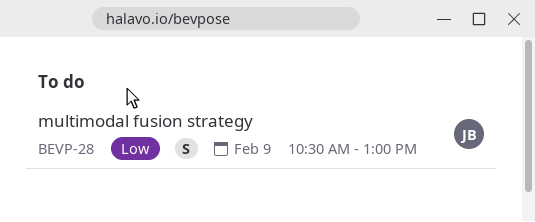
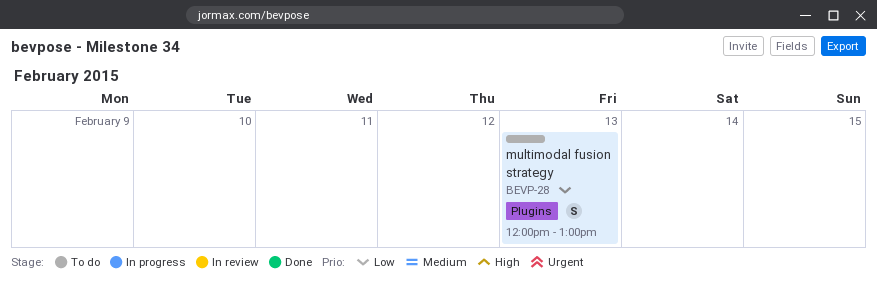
BEVP-28, day: Feb 9 -> Feb 13
BEVP-28, begins: 10:30 -> 12:00

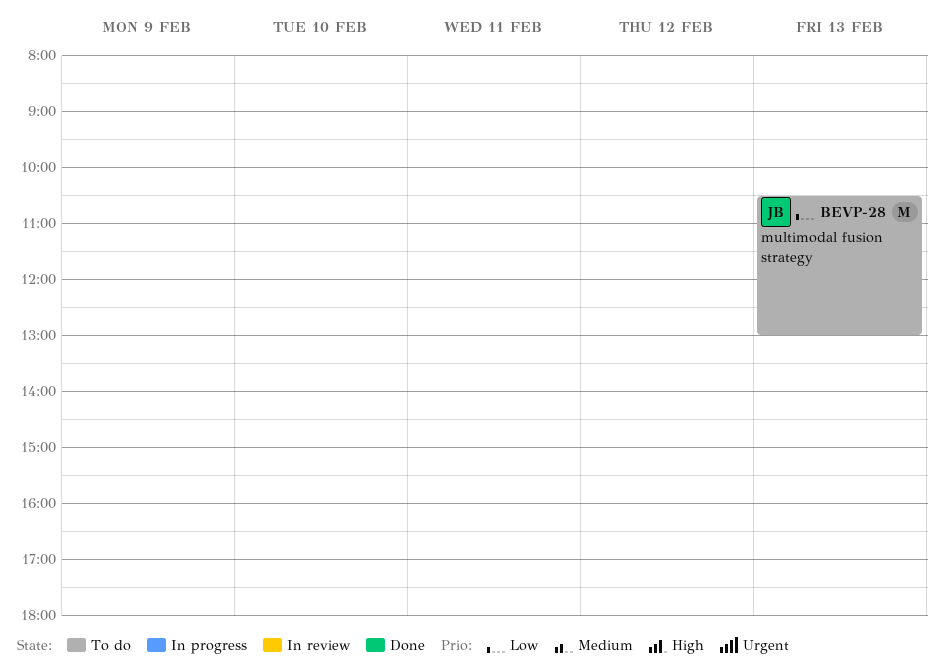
BEVP-28, estimate: S -> M
BEVP-28, begins: 12:00 -> 10:30

